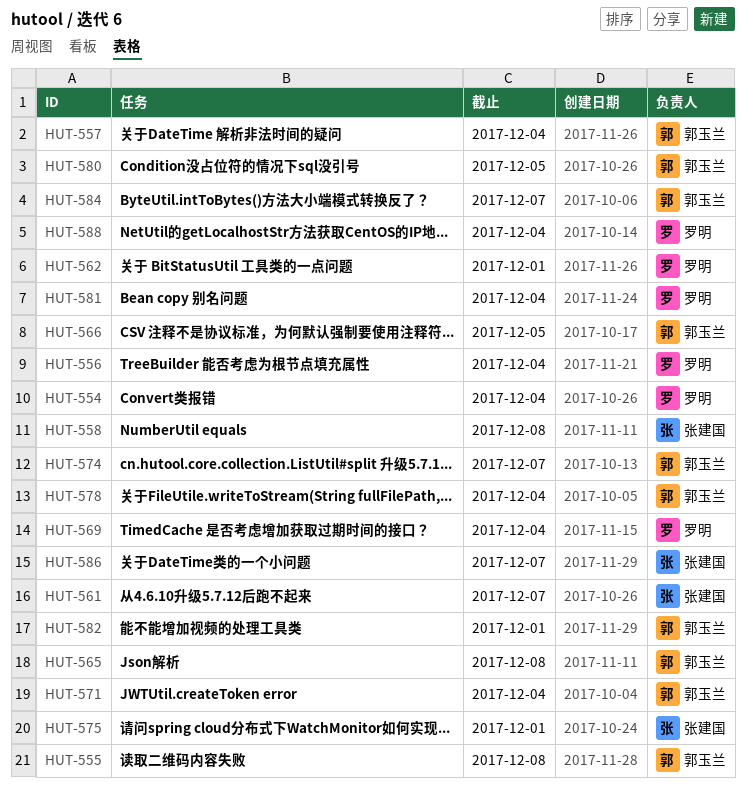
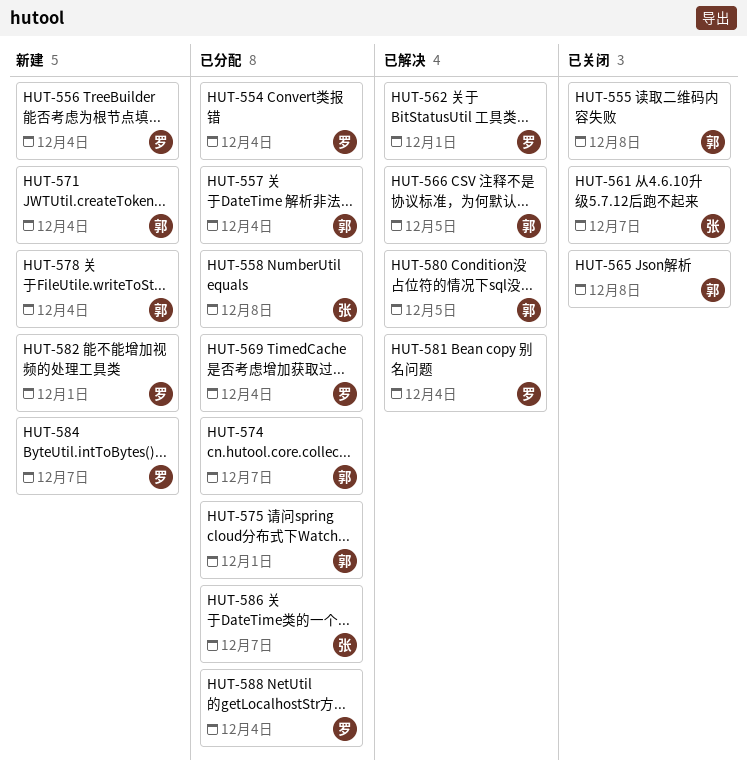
HUT-575, owner: 张建国 -> 郭玉兰
HUT-582, owner: 郭玉兰 -> 罗明
HUT-584, owner: 郭玉兰 -> 罗明

